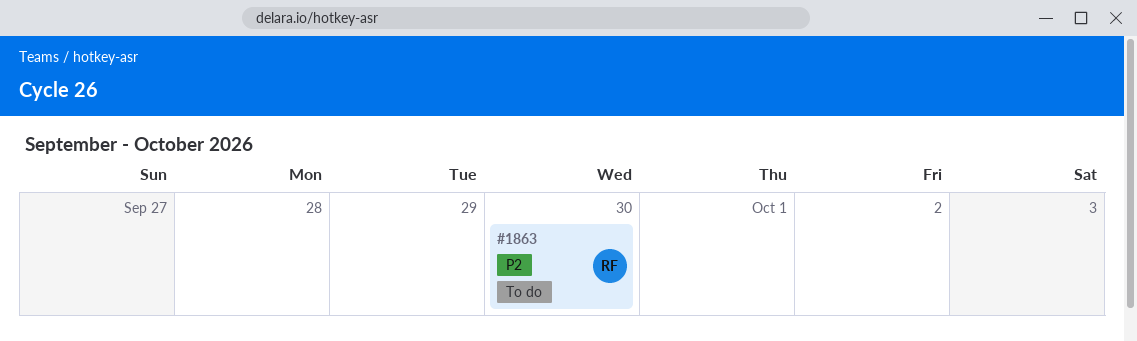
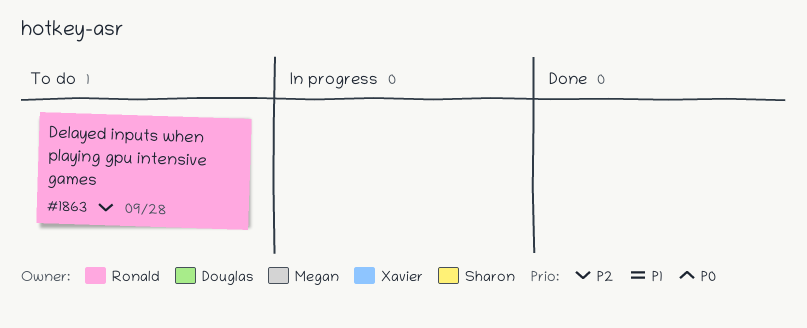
#1863, due: Sep 30 -> Sep 28

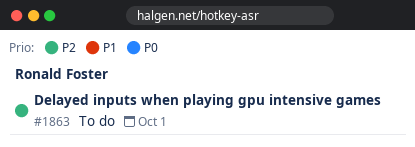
#1863, due: Sep 28 -> Oct 1

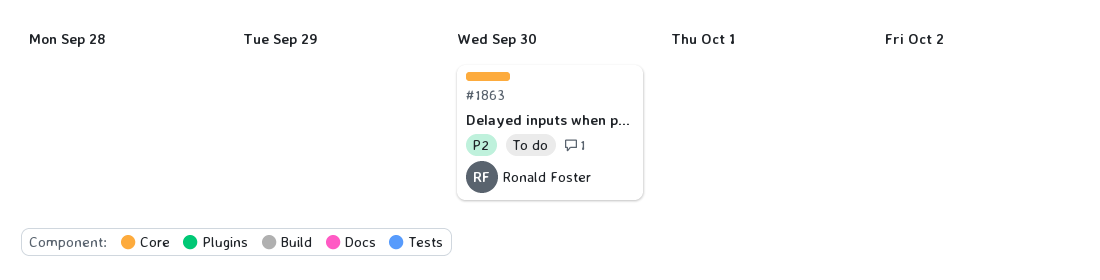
#1863, due: Oct 1 -> Sep 30

